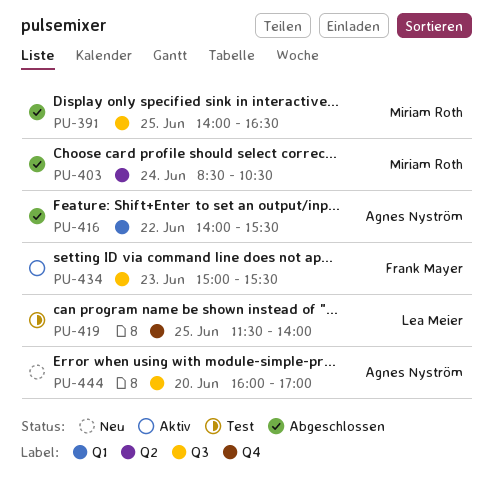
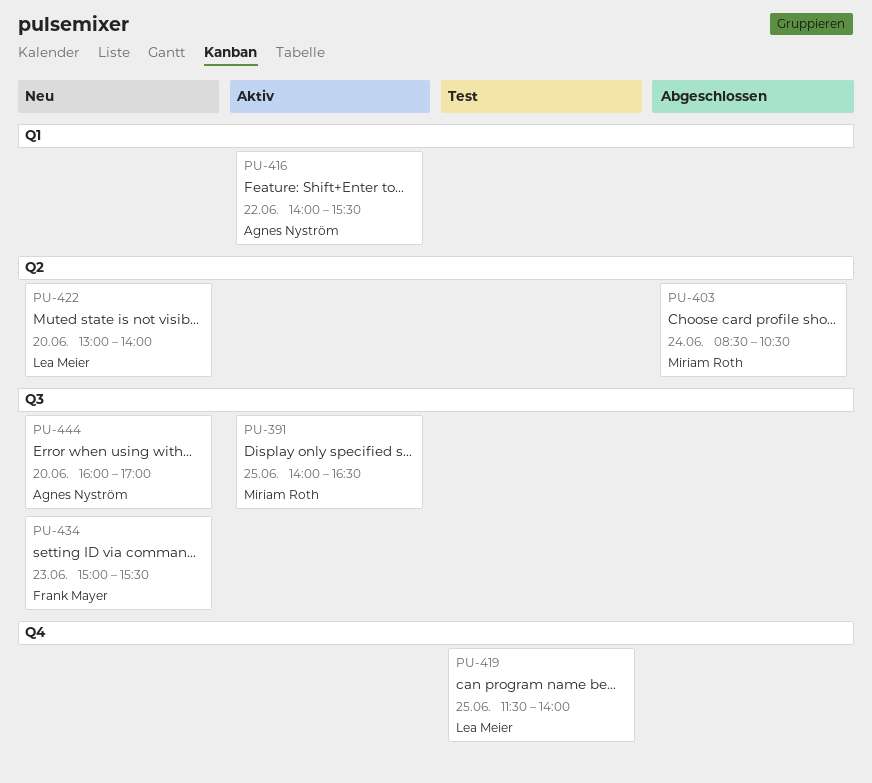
PU-391, status: Abgeschlossen -> Aktiv
PU-416, status: Abgeschlossen -> Aktiv
PU-422: none -> present
PU-434, status: Aktiv -> Neu

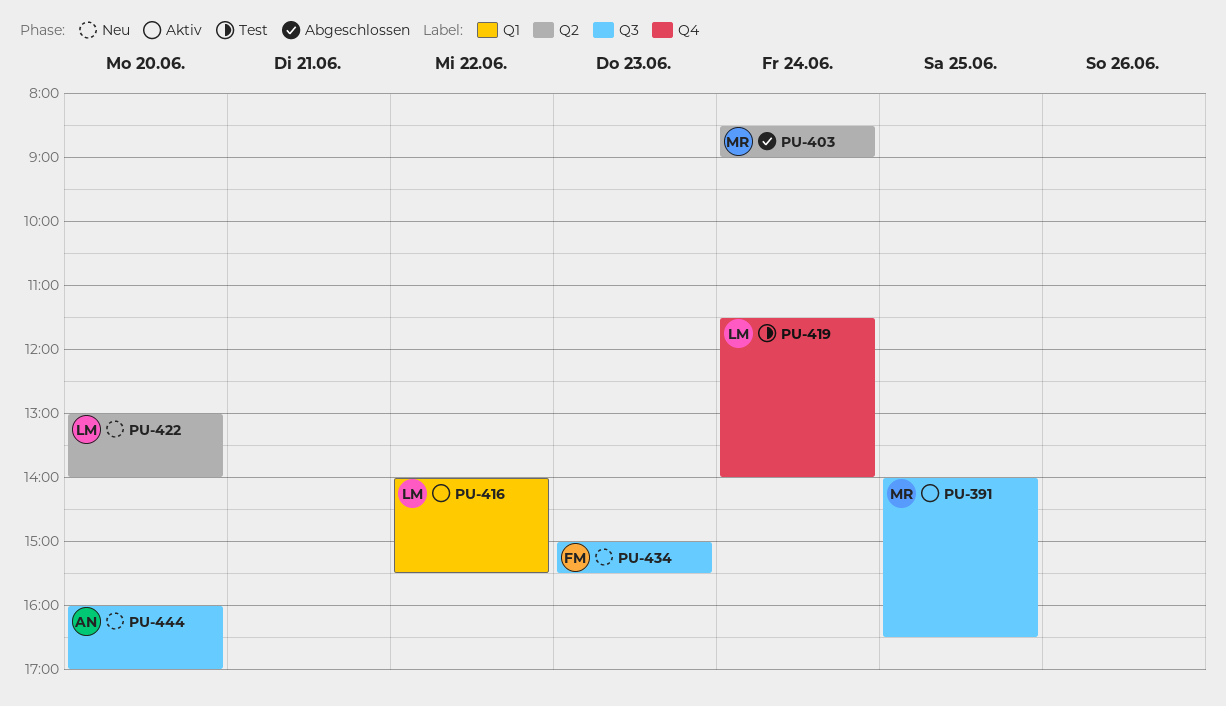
PU-403, ends: 10:30 -> 09:00
PU-416, owner: Agnes Nyström -> Lea Meier
PU-419, day: Jun 25 -> Jun 24

